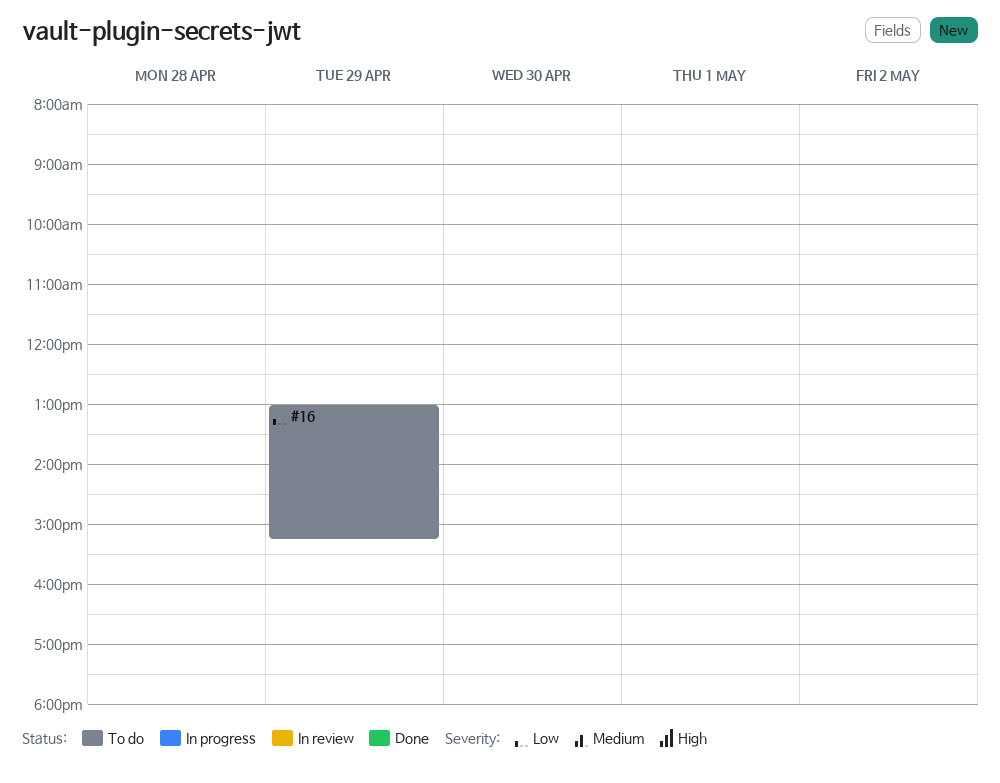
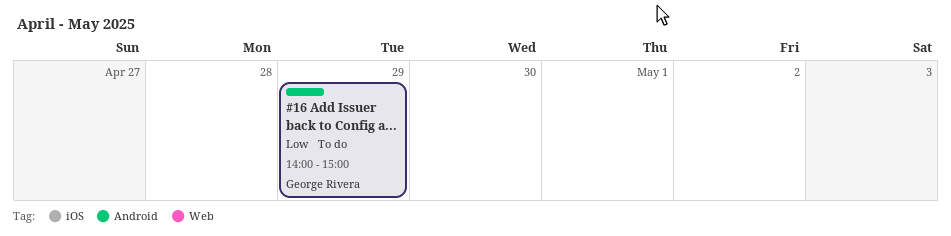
#16, begins: 13:00 -> 14:00
#16, ends: 15:15 -> 15:00

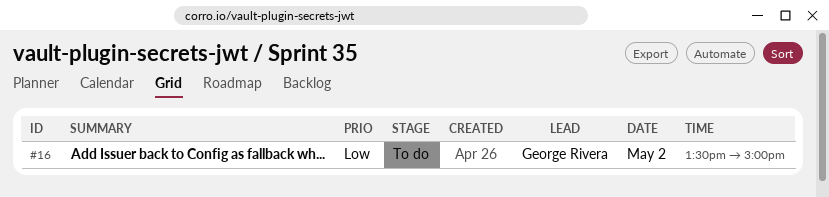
#16, day: Apr 29 -> May 2
#16, begins: 14:00 -> 13:30

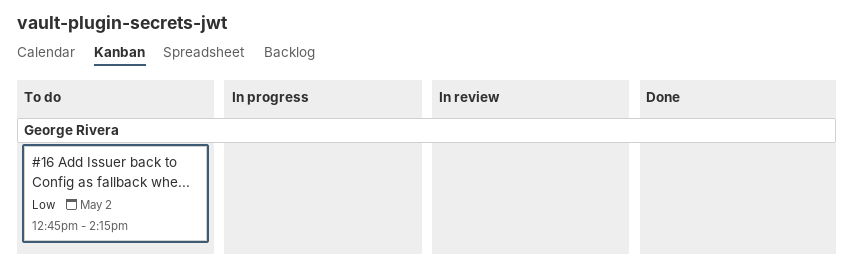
#16, begins: 13:30 -> 12:45
#16, ends: 15:00 -> 14:15

